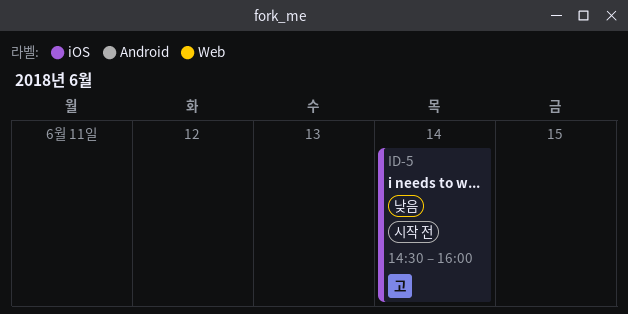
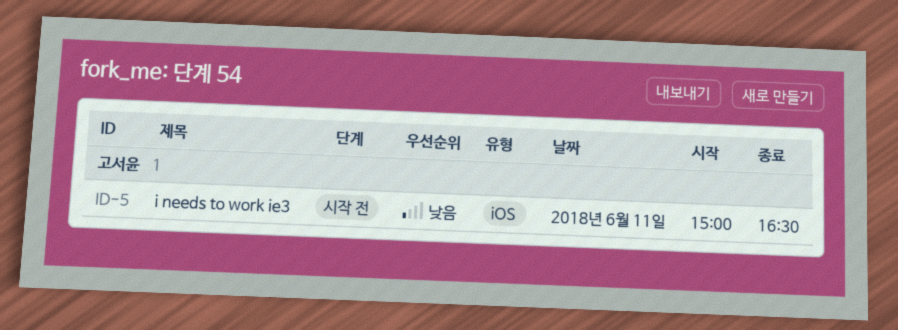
ID-5, day: Jun 14 -> Jun 11
ID-5, begins: 14:30 -> 15:00
ID-5, ends: 16:00 -> 16:30

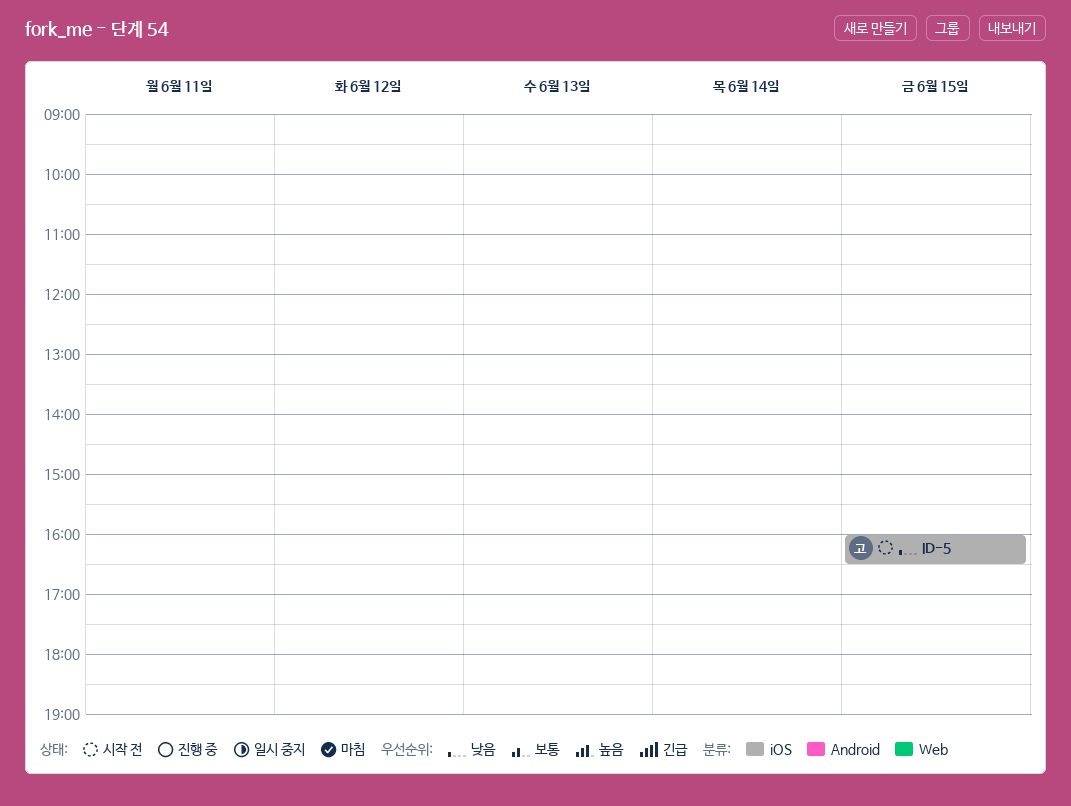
ID-5, day: Jun 11 -> Jun 15
ID-5, begins: 15:00 -> 16:00

